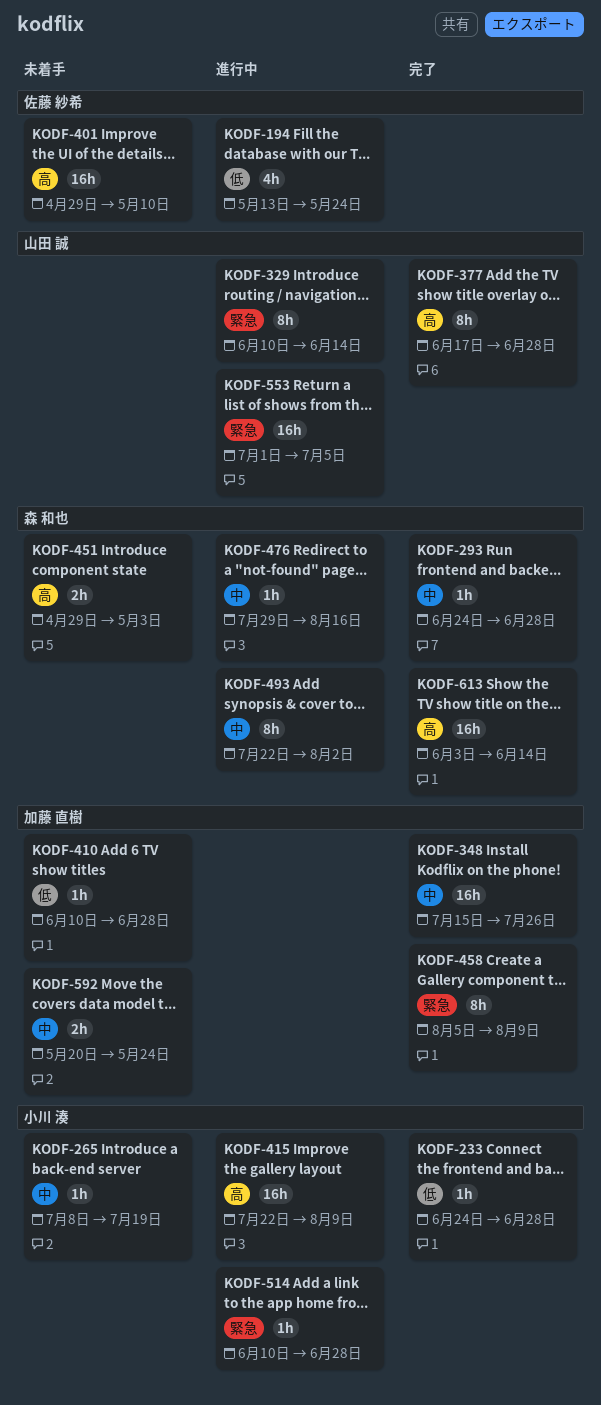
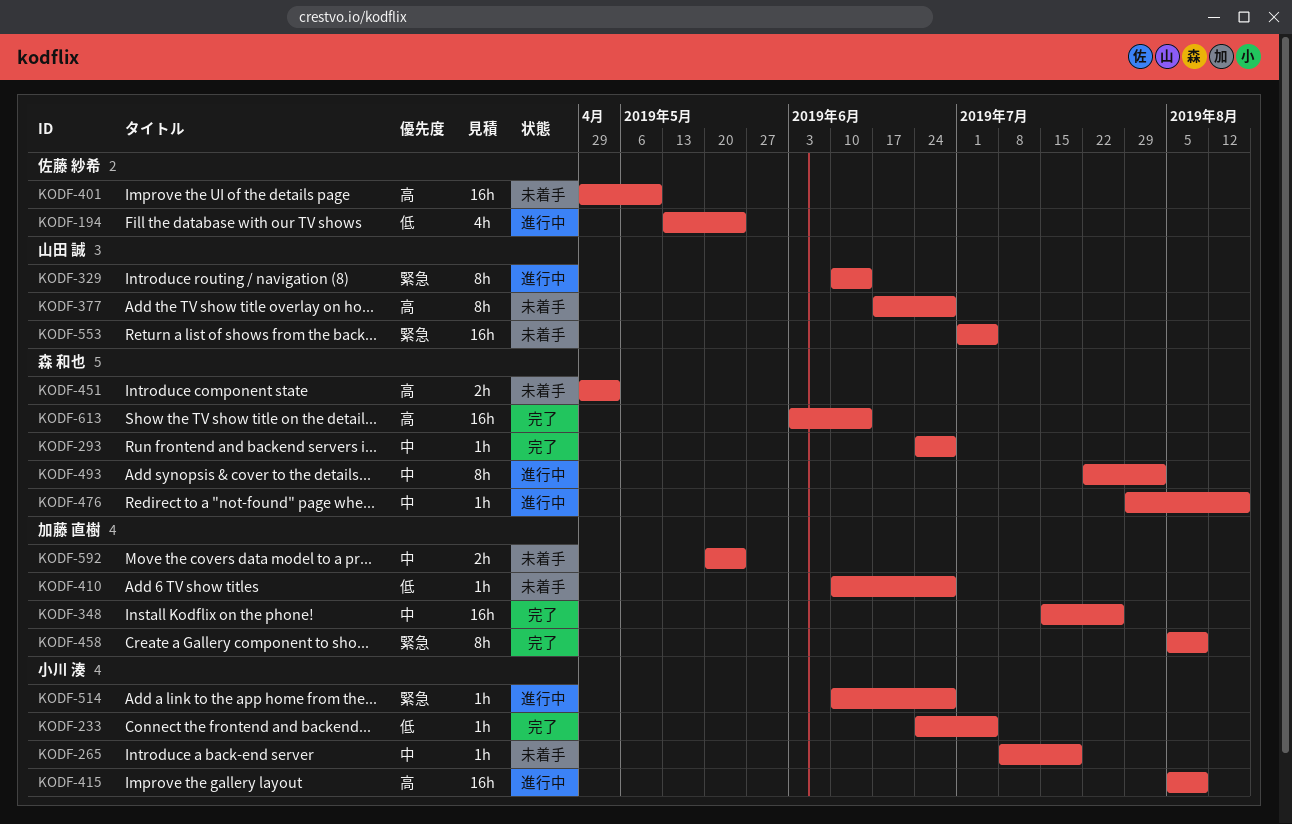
KODF-233, due: Jun 28 -> Jul 5
KODF-377, status: 完了 -> 未着手
KODF-415, start: Jul 22 -> Aug 5
KODF-553, status: 進行中 -> 未着手

